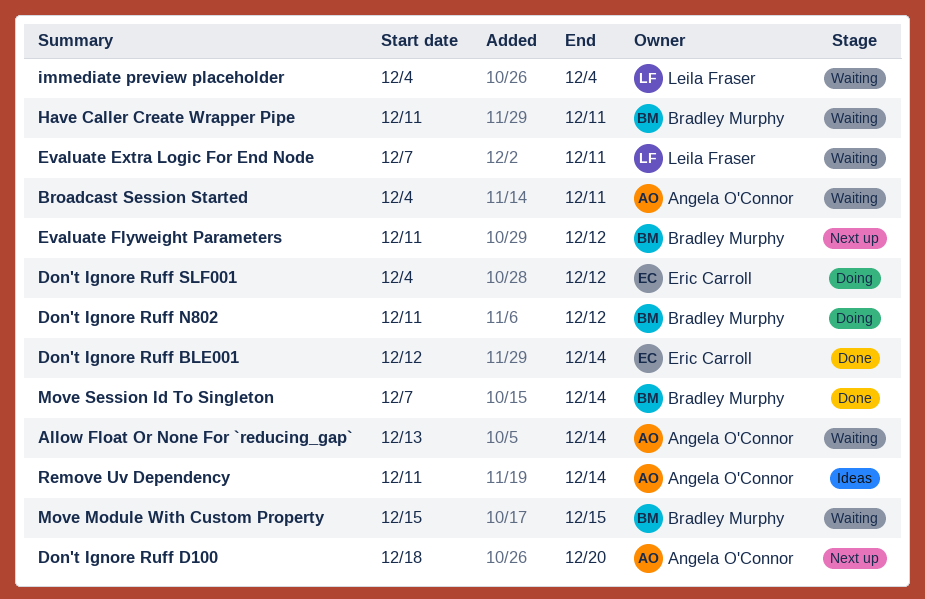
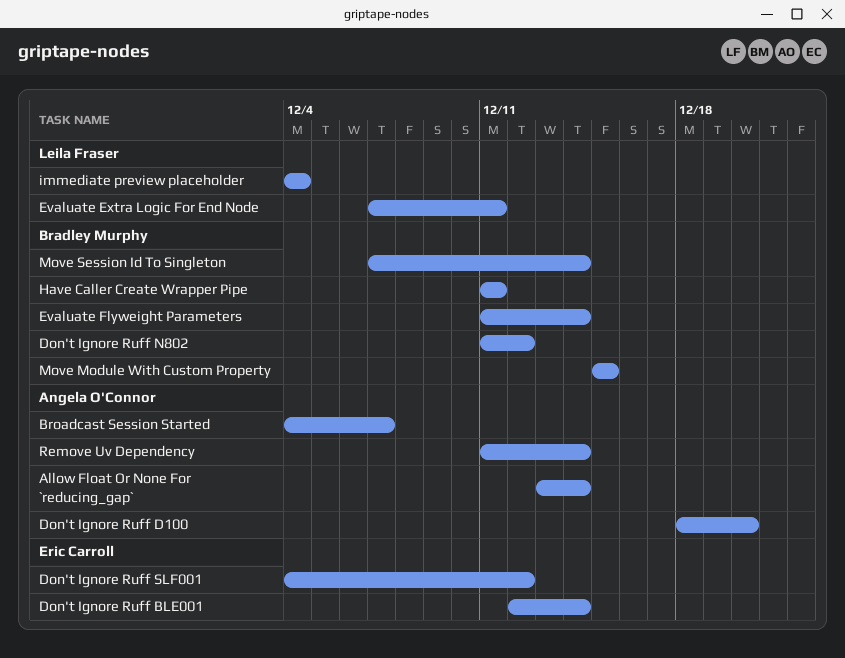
Broadcast Session Started, due: Dec 11 -> Dec 7
Evaluate Flyweight Parameters, due: Dec 12 -> Dec 14

